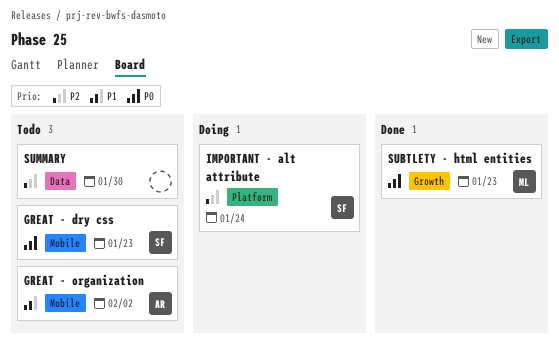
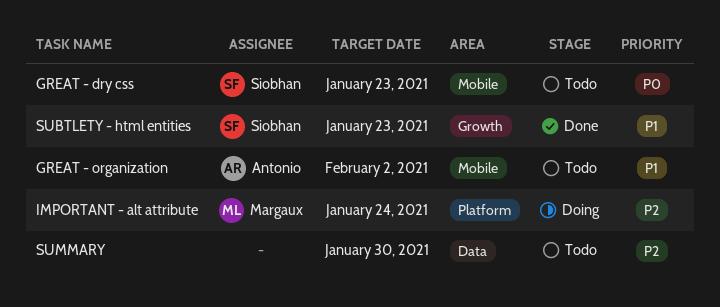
IMPORTANT - alt attribute, owner: Siobhan -> Margaux
SUBTLETY - html entities, owner: Margaux -> Siobhan
SUBTLETY - html entities, priority: P0 -> P1

